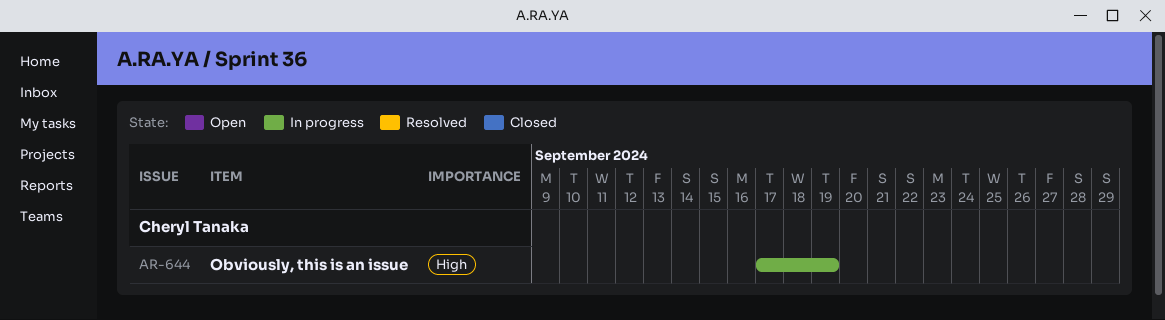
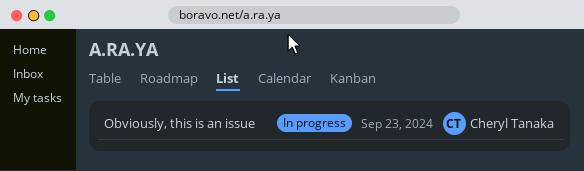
Obviously, this is an issue, due: Sep 19 -> Sep 23

